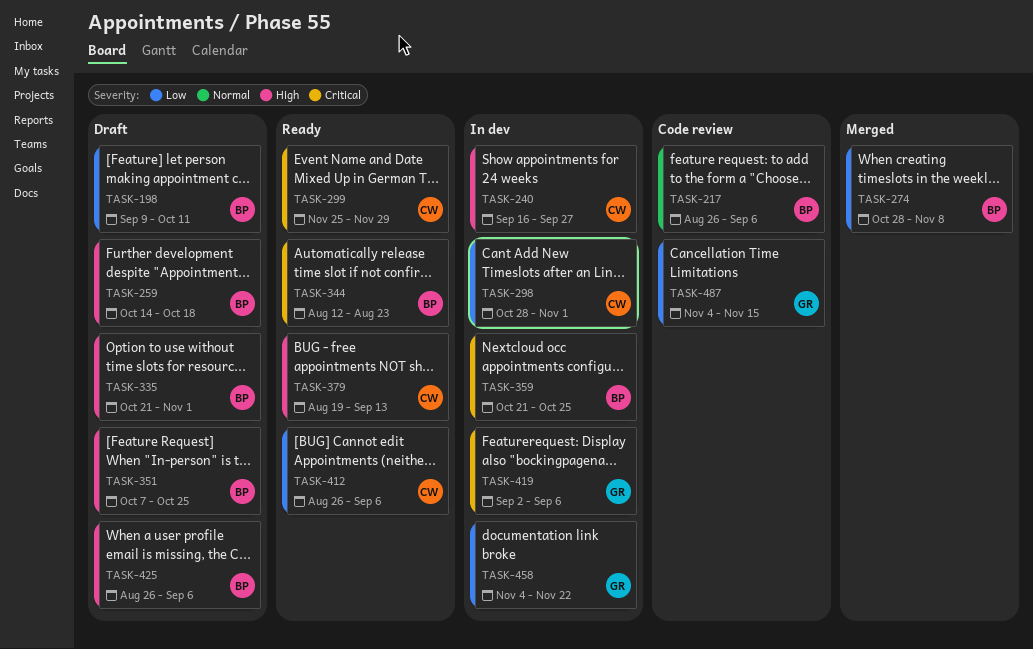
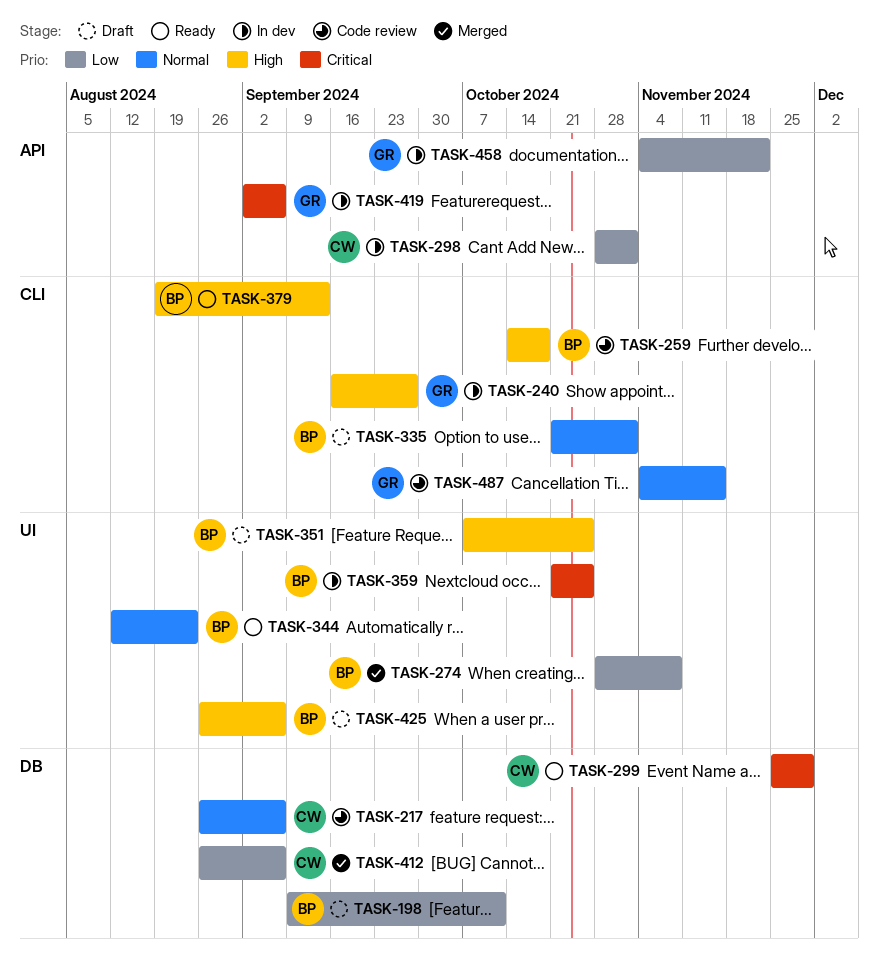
TASK-217, owner: BP -> CW
TASK-240, owner: CW -> GR
TASK-259, status: Draft -> Code review
TASK-335, priority: High -> Normal
TASK-344, priority: Critical -> Normal
TASK-379, owner: CW -> BP
TASK-412, status: Ready -> Merged
TASK-487, priority: Low -> Normal

